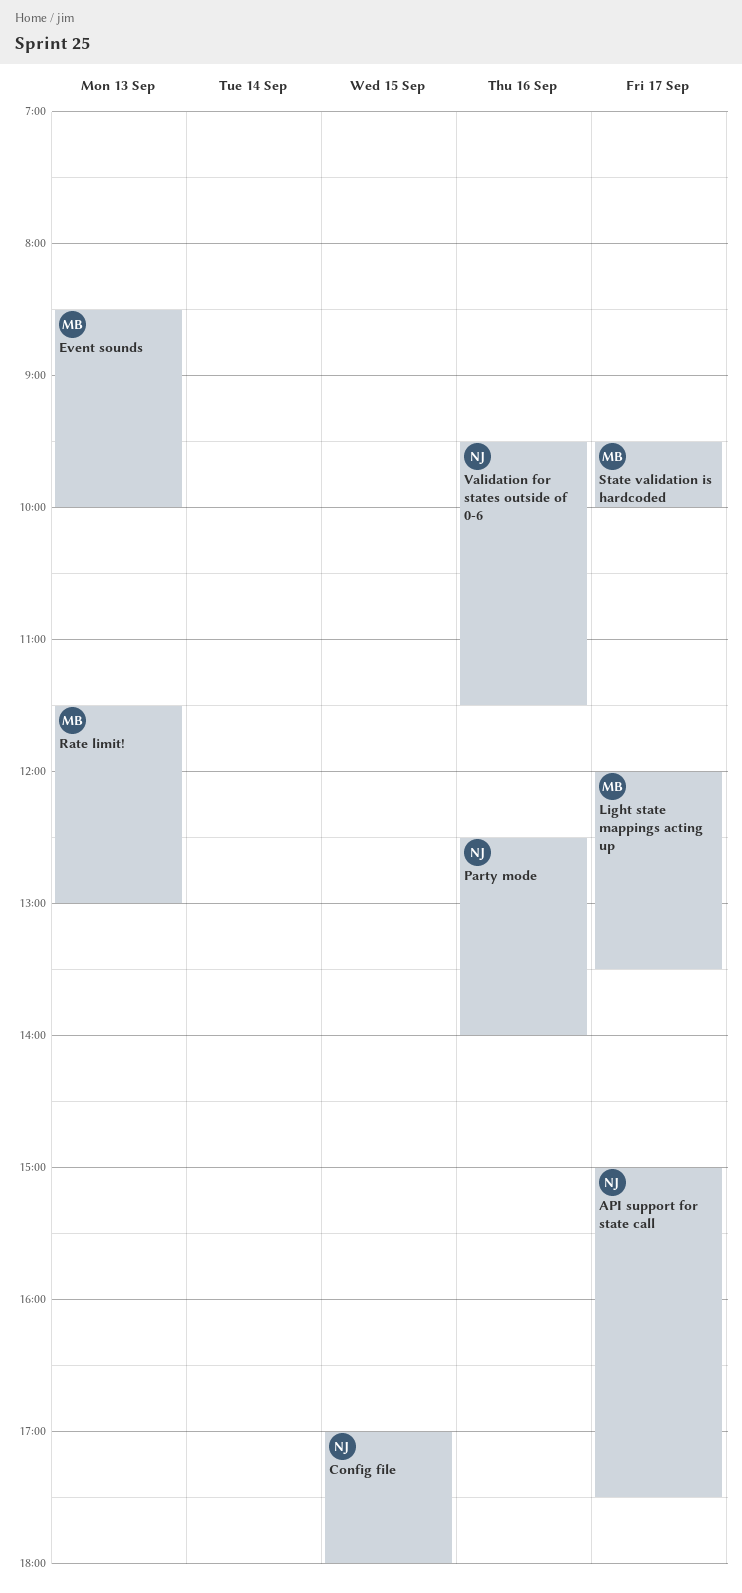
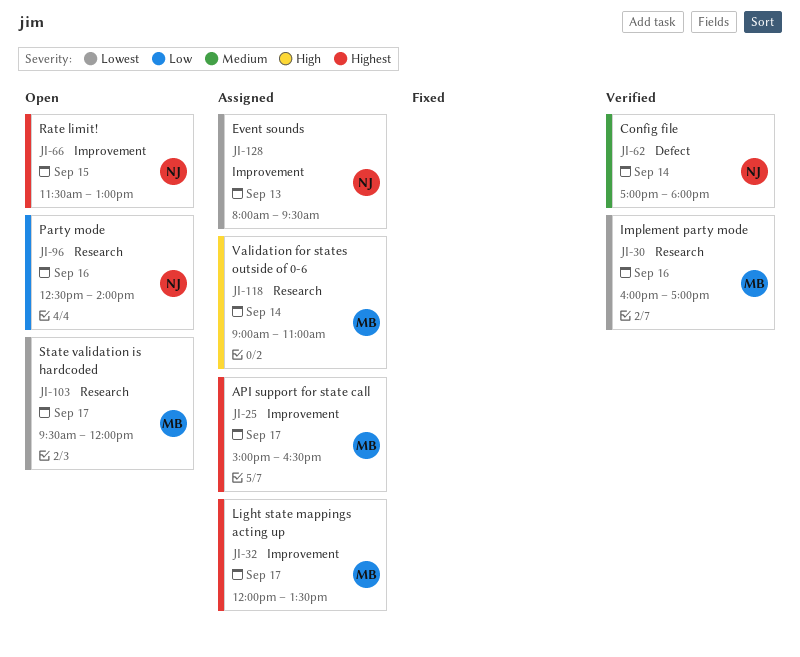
API support for state call, owner: NJ -> MB
API support for state call, ends: 17:30 -> 16:30
Config file, day: Sep 15 -> Sep 14
Event sounds, owner: MB -> NJ
Event sounds, begins: 08:30 -> 08:00
Event sounds, ends: 10:00 -> 09:30
Implement party mode: none -> present
Rate limit!, owner: MB -> NJ
Rate limit!, day: Sep 13 -> Sep 15
State validation is hardcoded, ends: 10:00 -> 12:00
Validation for states outside of 0-6, owner: NJ -> MB
Validation for states outside of 0-6, day: Sep 16 -> Sep 14
Validation for states outside of 0-6, begins: 09:30 -> 09:00
Validation for states outside of 0-6, ends: 11:30 -> 11:00

